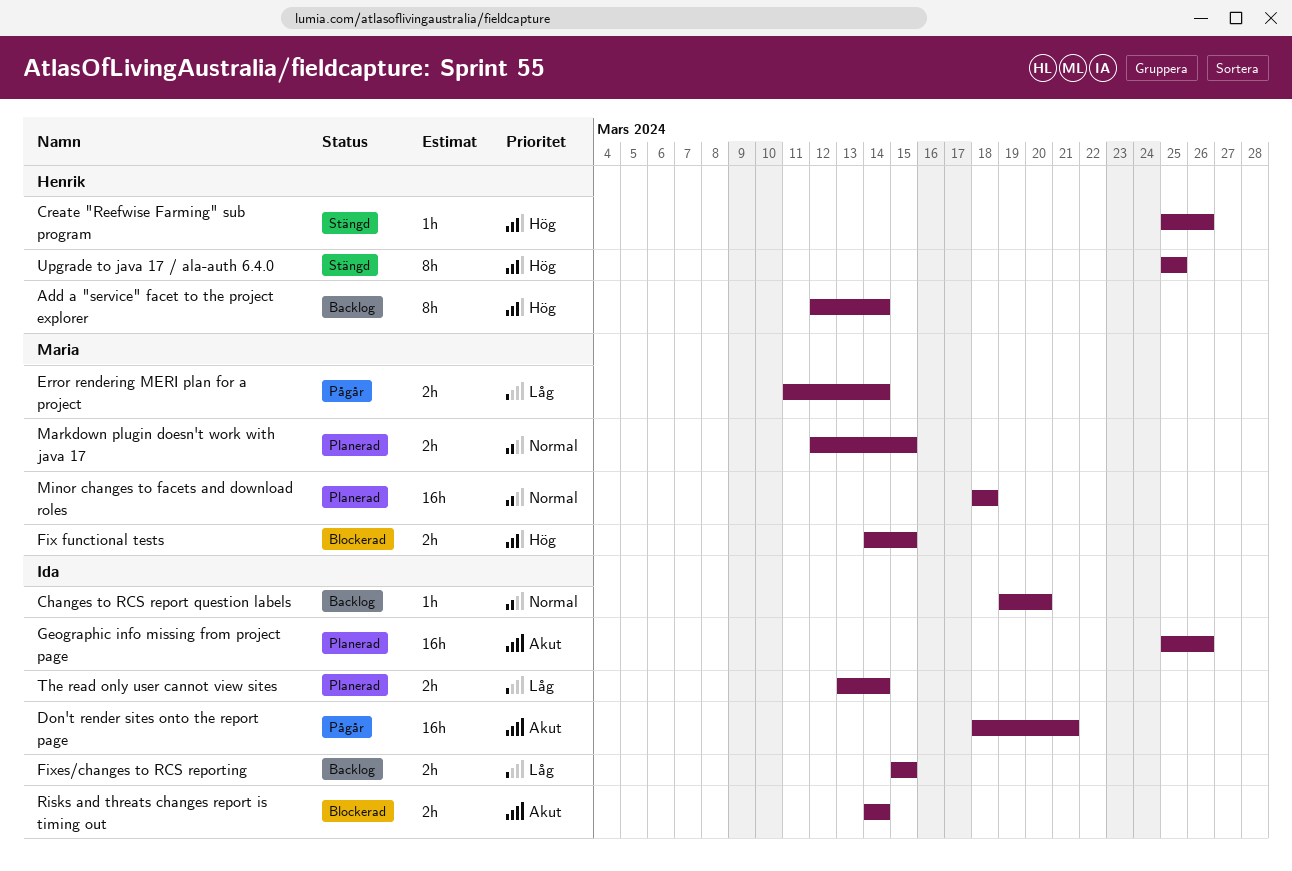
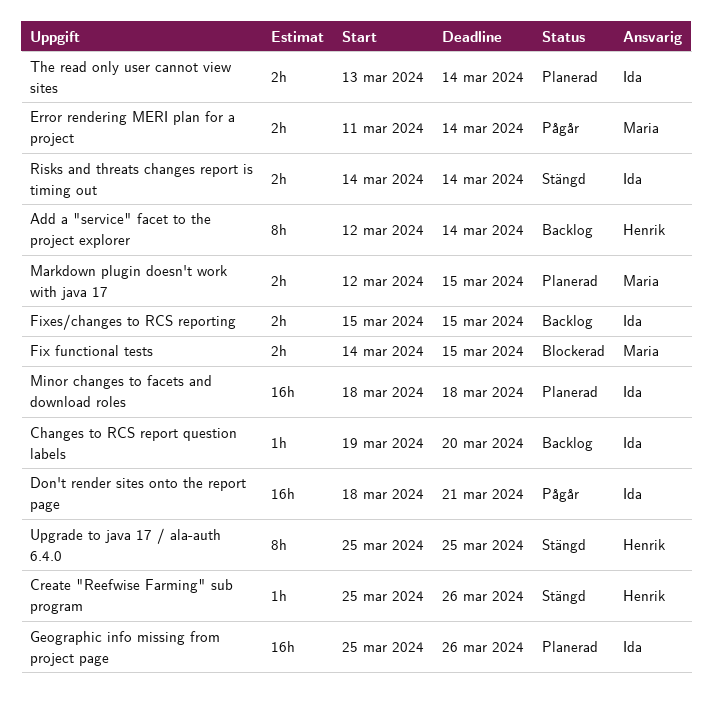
Minor changes to facets and download roles, owner: Maria -> Ida
Risks and threats changes report is timing out, status: Blockerad -> Stängd

